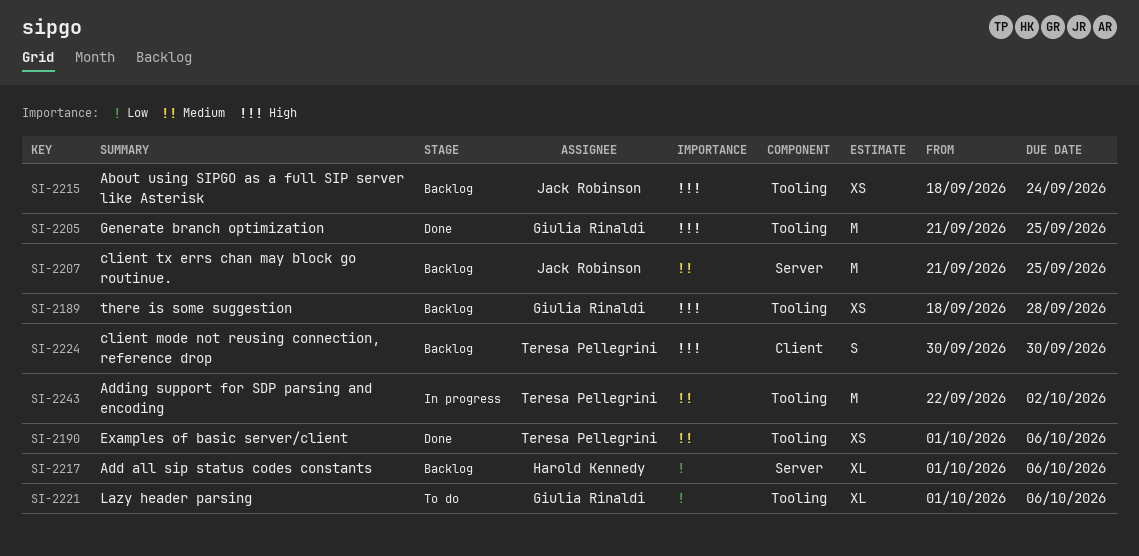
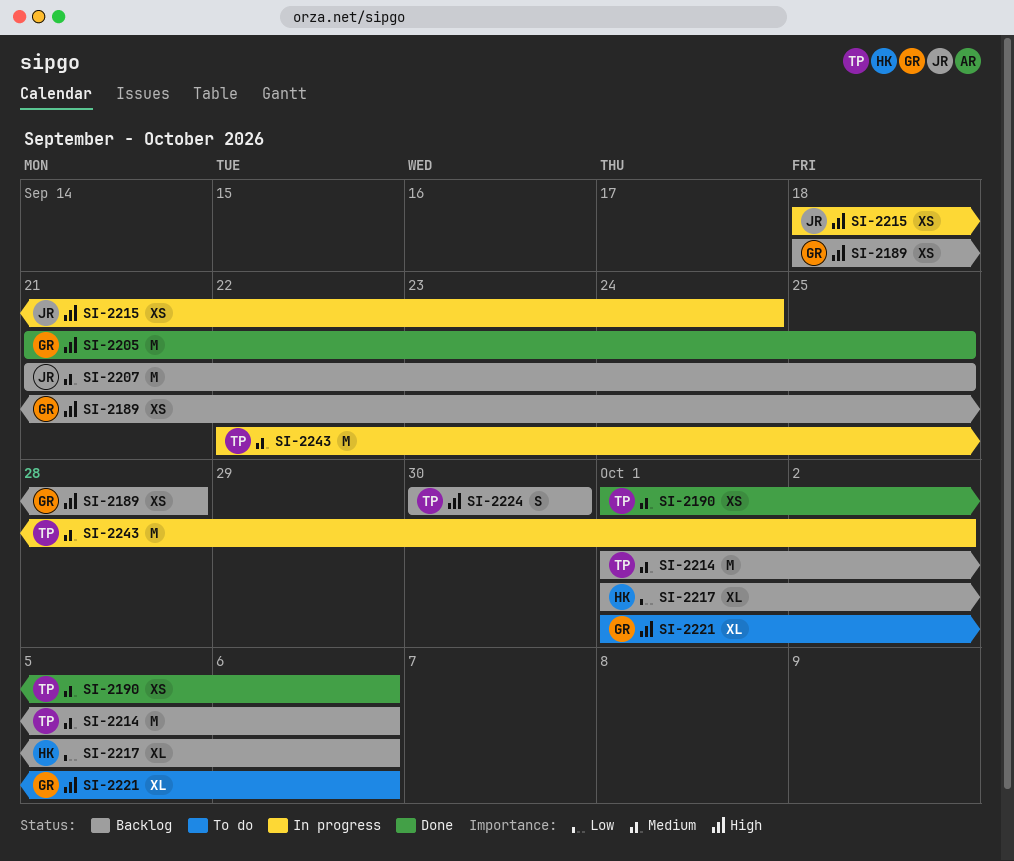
SI-2214: none -> present
SI-2215, status: Backlog -> In progress
SI-2221, priority: Low -> High

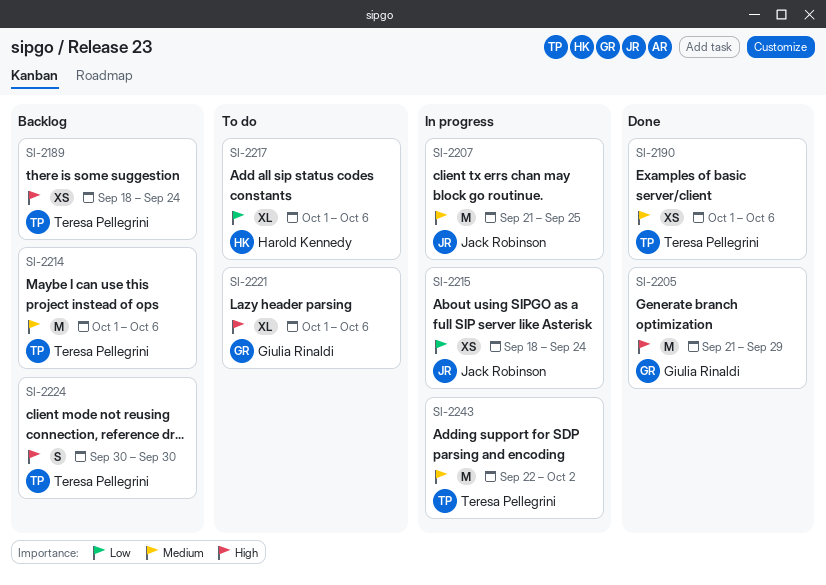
SI-2189, owner: Giulia Rinaldi -> Teresa Pellegrini
SI-2189, due: Sep 28 -> Sep 24
SI-2205, due: Sep 25 -> Sep 29
SI-2207, status: Backlog -> In progress
SI-2215, priority: High -> Low
SI-2217, status: Backlog -> To do

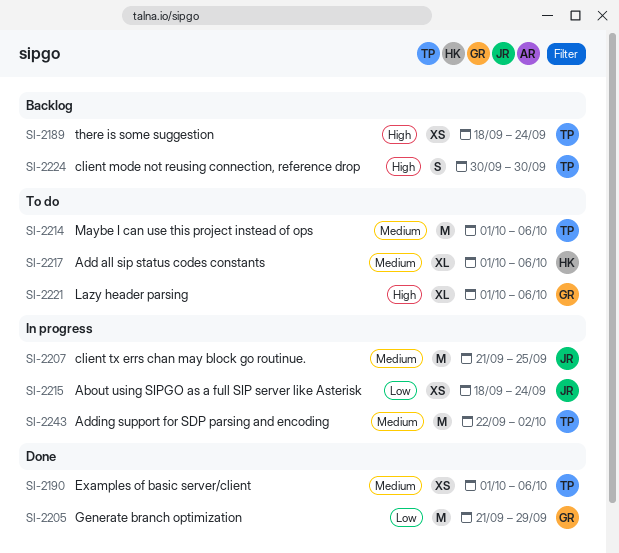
SI-2205, priority: High -> Low
SI-2214, status: Backlog -> To do
SI-2217, priority: Low -> Medium

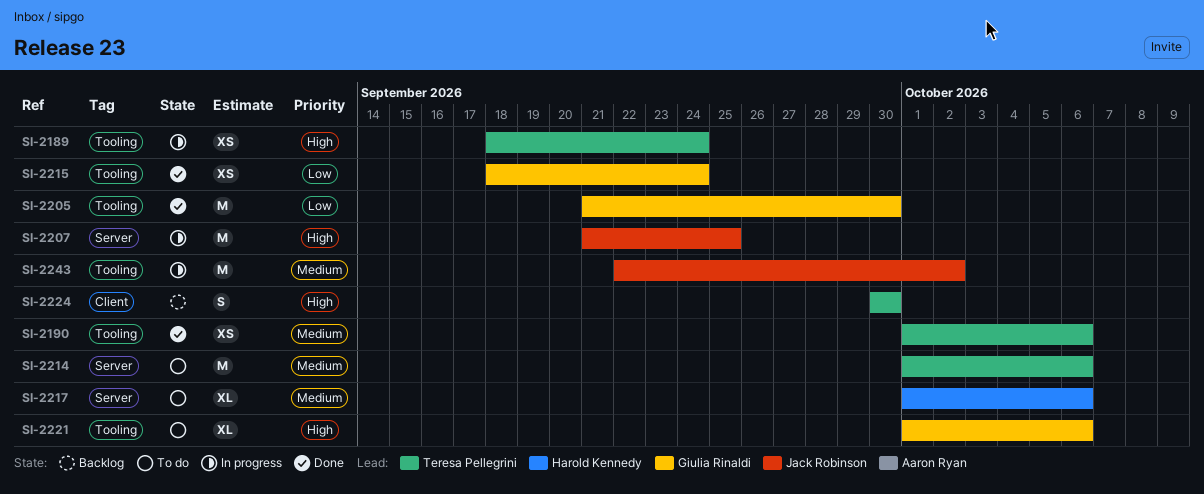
SI-2189, status: Backlog -> In progress
SI-2205, due: Sep 29 -> Sep 30
SI-2207, priority: Medium -> High
SI-2215, status: In progress -> Done
SI-2215, owner: Jack Robinson -> Giulia Rinaldi
SI-2243, owner: Teresa Pellegrini -> Jack Robinson

